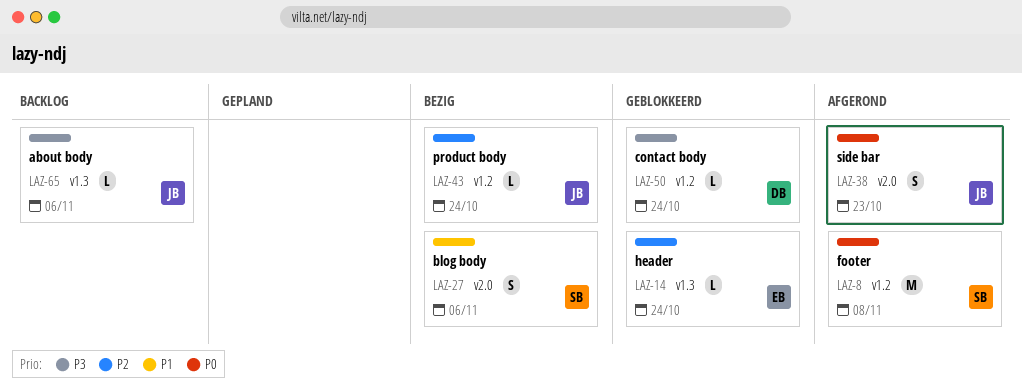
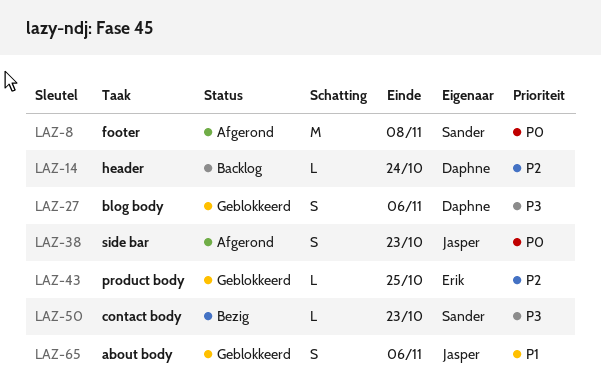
LAZ-14, status: Geblokkeerd -> Backlog
LAZ-14, owner: Erik -> Daphne
LAZ-27, status: Bezig -> Geblokkeerd
LAZ-27, owner: Sander -> Daphne
LAZ-27, priority: P1 -> P3
LAZ-43, status: Bezig -> Geblokkeerd
LAZ-43, owner: Jasper -> Erik
LAZ-43, due: Oct 24 -> Oct 25
LAZ-50, status: Geblokkeerd -> Bezig
LAZ-50, owner: Daphne -> Sander
LAZ-50, due: Oct 24 -> Oct 23
LAZ-65, status: Backlog -> Geblokkeerd
LAZ-65, priority: P3 -> P1
LAZ-65, estimate: L -> S

